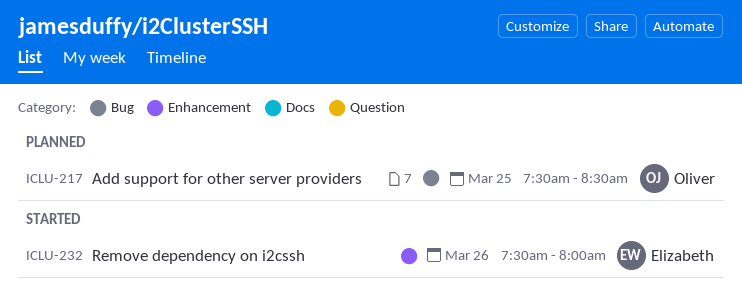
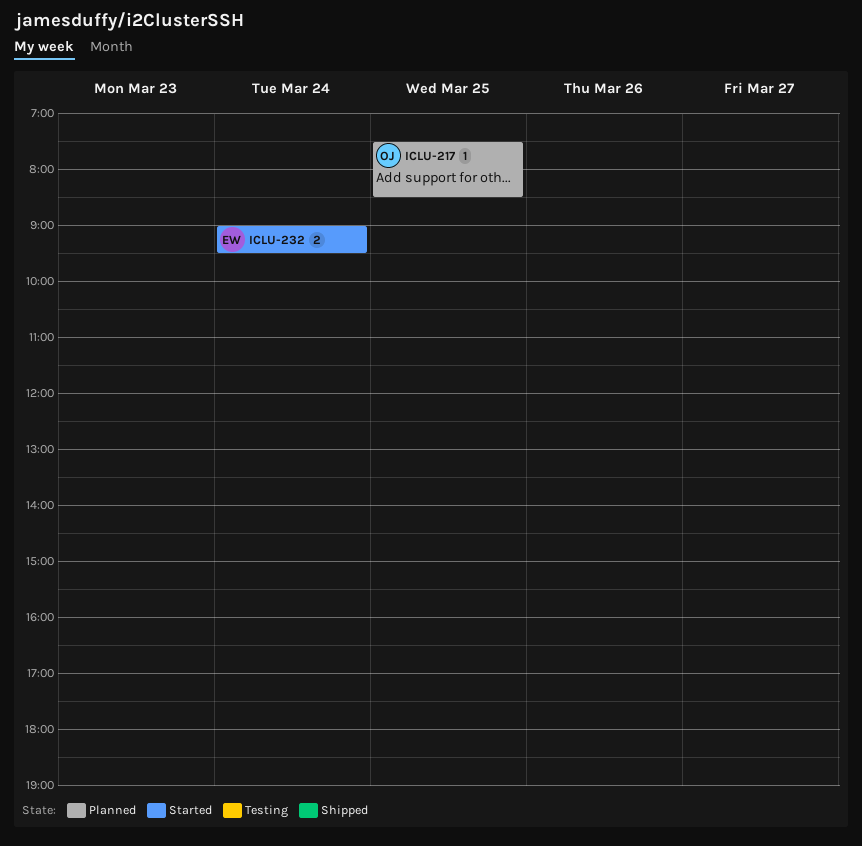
ICLU-232, day: Mar 26 -> Mar 24
ICLU-232, begins: 07:30 -> 09:00
ICLU-232, ends: 08:00 -> 09:30

